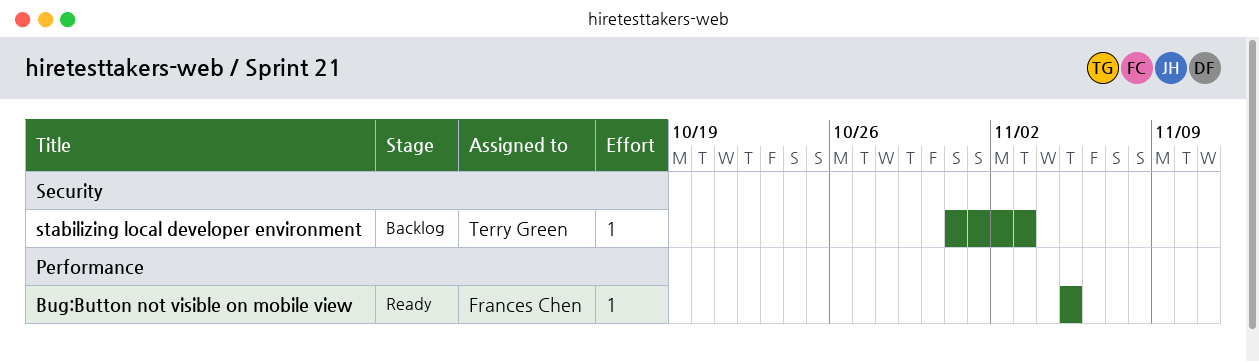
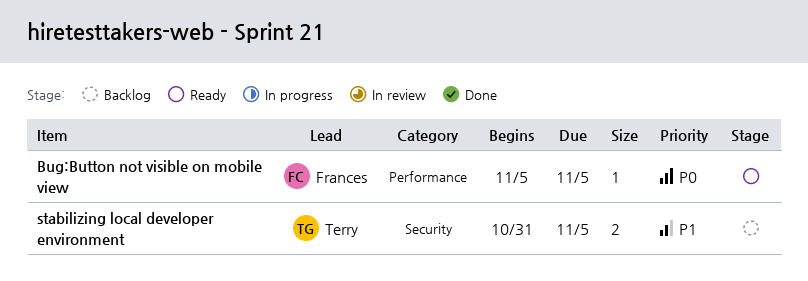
stabilizing local developer environment, estimate: 1 -> 2
stabilizing local developer environment, due: Nov 3 -> Nov 5

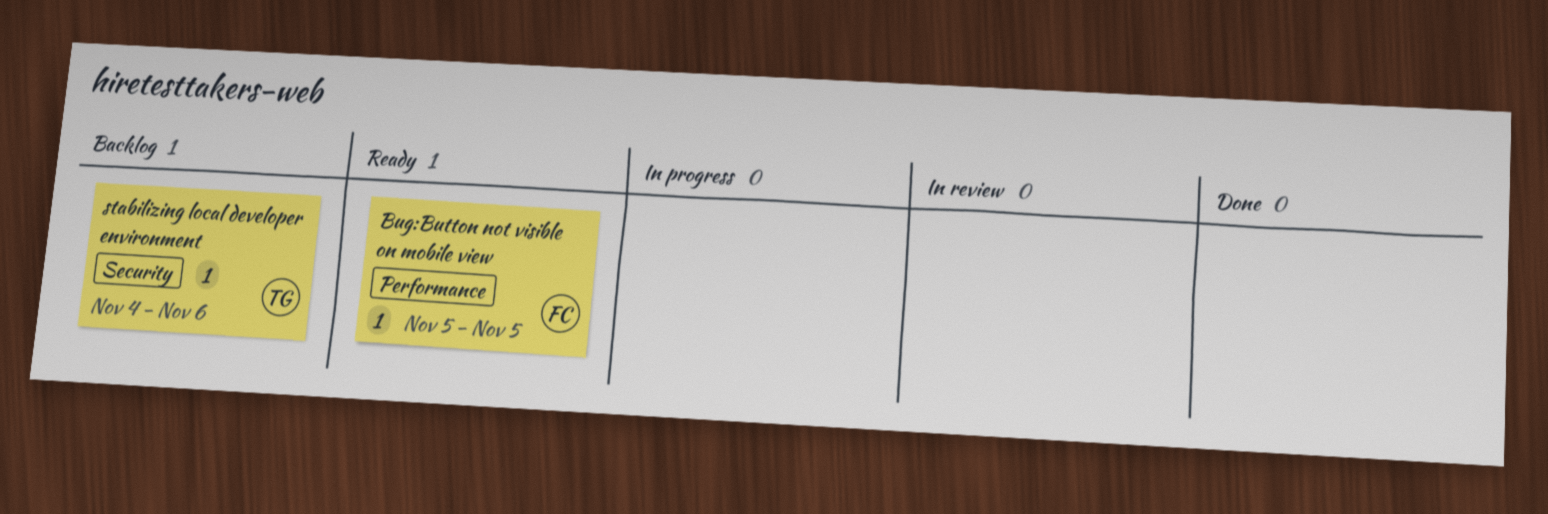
stabilizing local developer environment, estimate: 2 -> 1
stabilizing local developer environment, start: Oct 31 -> Nov 4
stabilizing local developer environment, due: Nov 5 -> Nov 6

